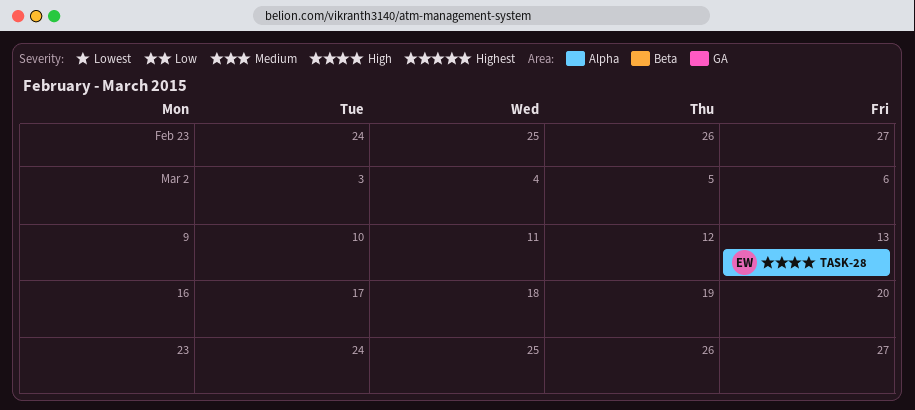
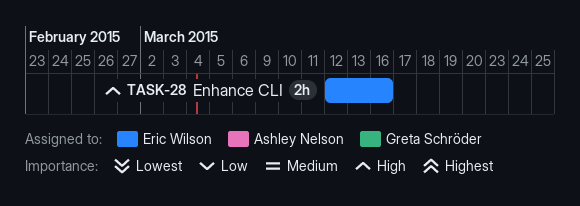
TASK-28, start: Mar 13 -> Mar 12
TASK-28, due: Mar 13 -> Mar 16

